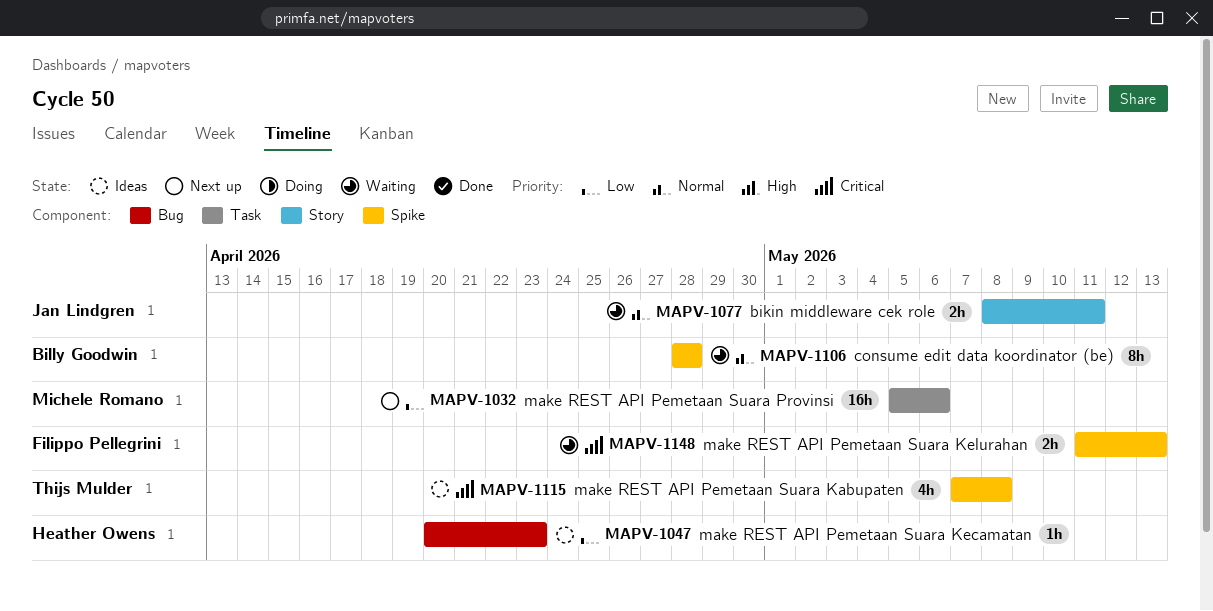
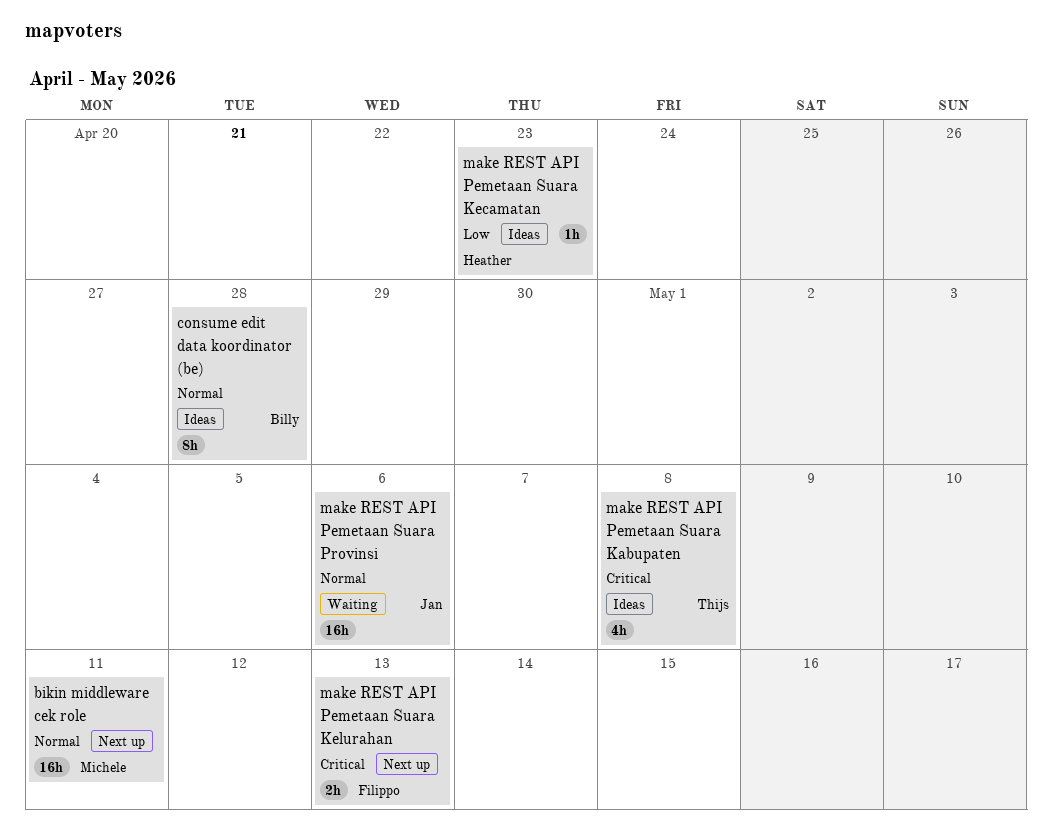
bikin middleware cek role, status: Waiting -> Next up
bikin middleware cek role, owner: Jan Lindgren -> Michele Romano
bikin middleware cek role, estimate: 2h -> 16h
consume edit data koordinator (be), status: Waiting -> Ideas
make REST API Pemetaan Suara Kelurahan, status: Waiting -> Next up
make REST API Pemetaan Suara Provinsi, status: Next up -> Waiting
make REST API Pemetaan Suara Provinsi, owner: Michele Romano -> Jan Lindgren
make REST API Pemetaan Suara Provinsi, priority: Low -> Normal

